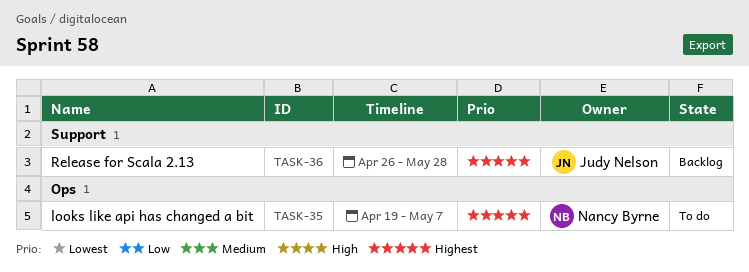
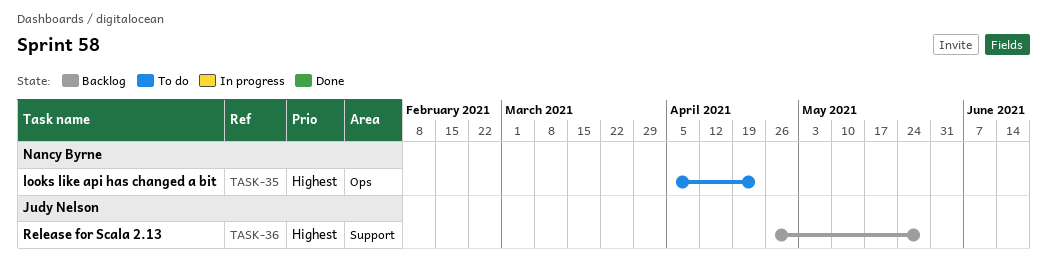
TASK-35, start: Apr 19 -> Apr 5
TASK-35, due: May 7 -> Apr 23

